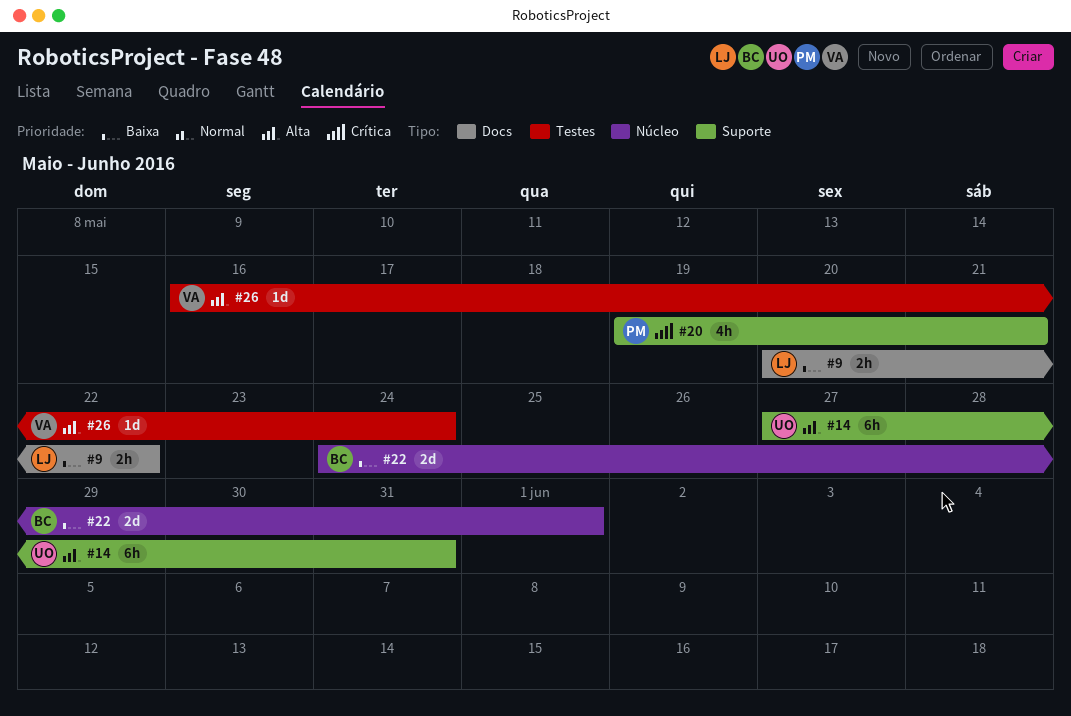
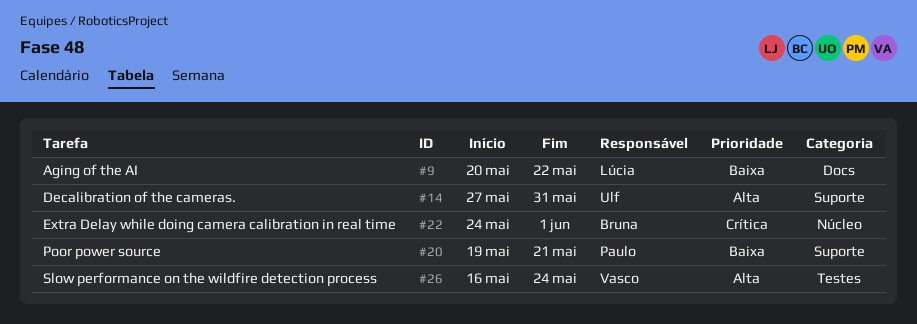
#20, priority: Crítica -> Baixa
#22, priority: Baixa -> Crítica

